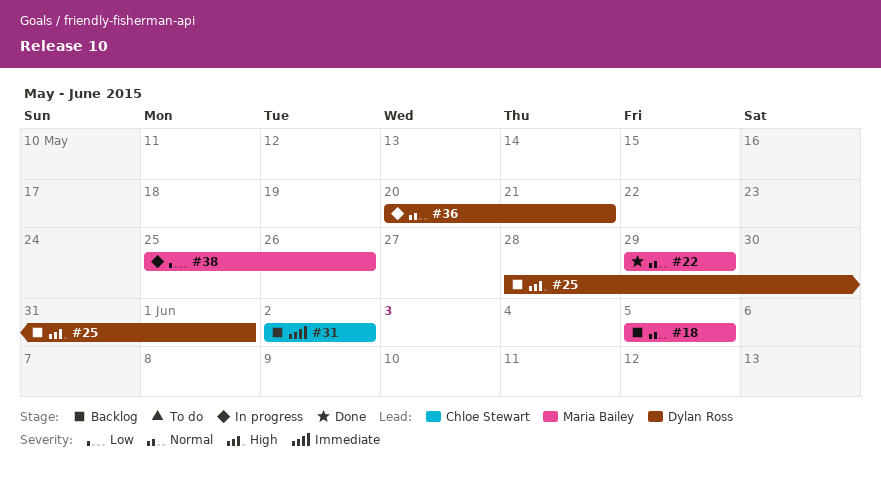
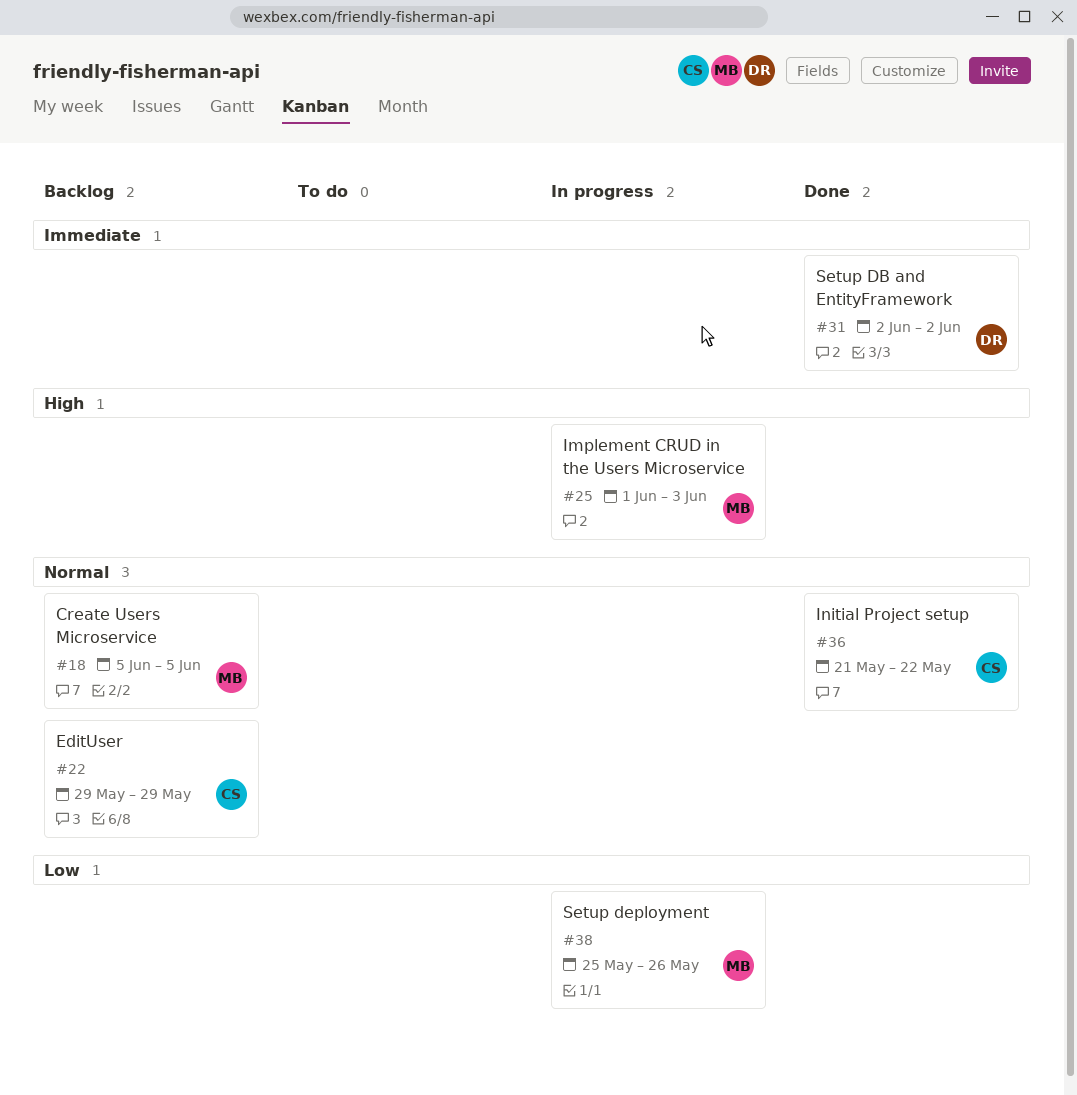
#22, status: Done -> Backlog
#22, owner: Maria Bailey -> Chloe Stewart
#25, status: Backlog -> In progress
#25, owner: Dylan Ross -> Maria Bailey
#25, start: May 28 -> Jun 1
#25, due: Jun 1 -> Jun 3
#31, status: Backlog -> Done
#31, owner: Chloe Stewart -> Dylan Ross
#36, status: In progress -> Done
#36, owner: Dylan Ross -> Chloe Stewart
#36, start: May 20 -> May 21
#36, due: May 21 -> May 22

